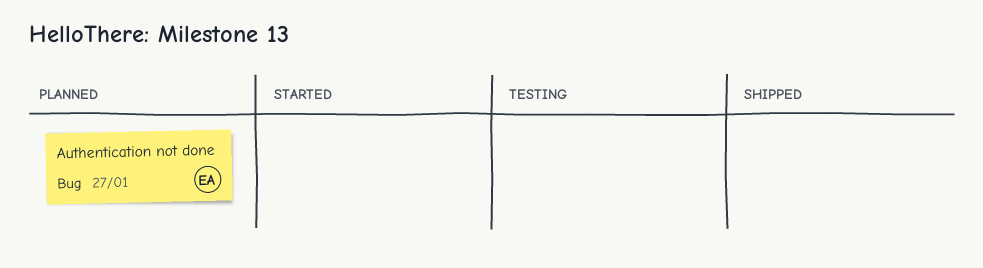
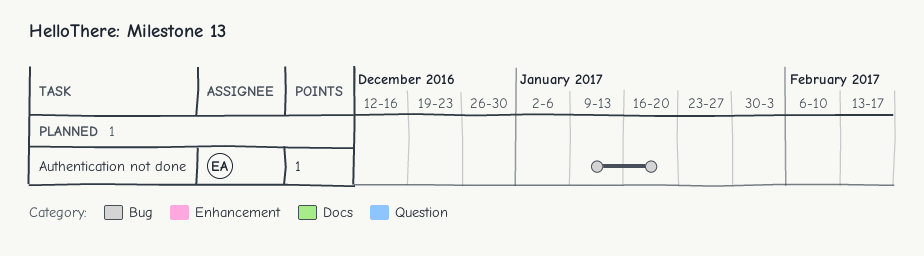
Authentication not done, due: Jan 27 -> Jan 20

